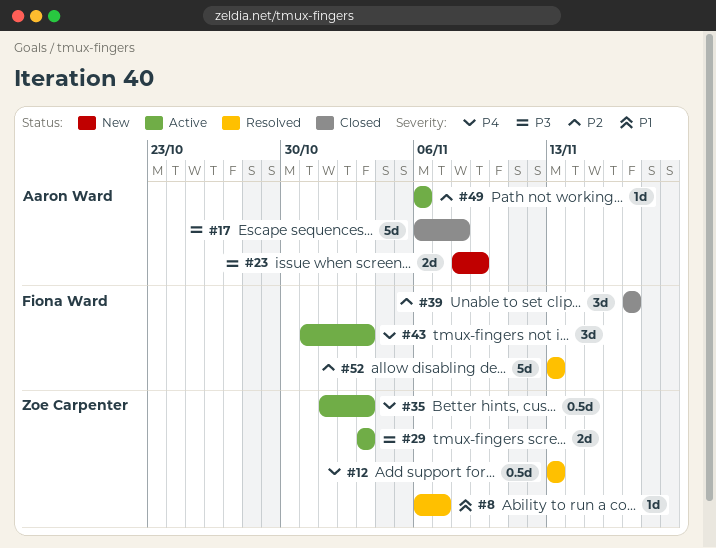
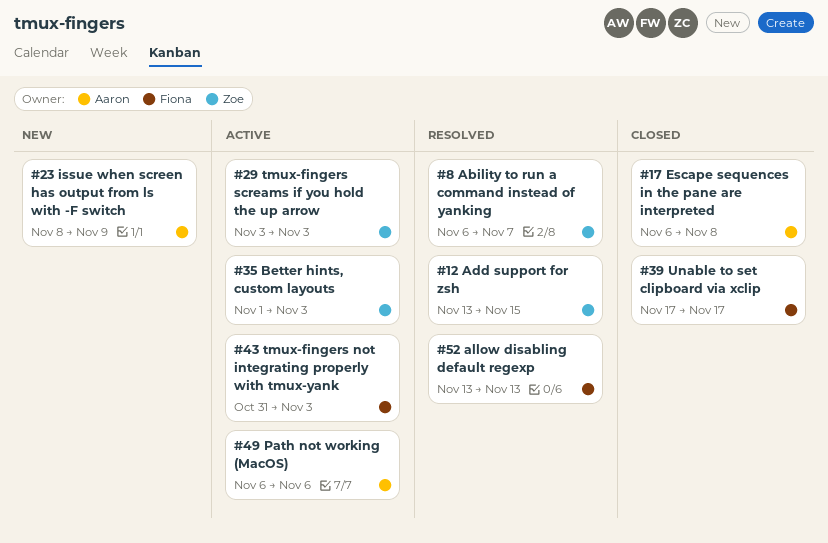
#12, due: Nov 13 -> Nov 15

